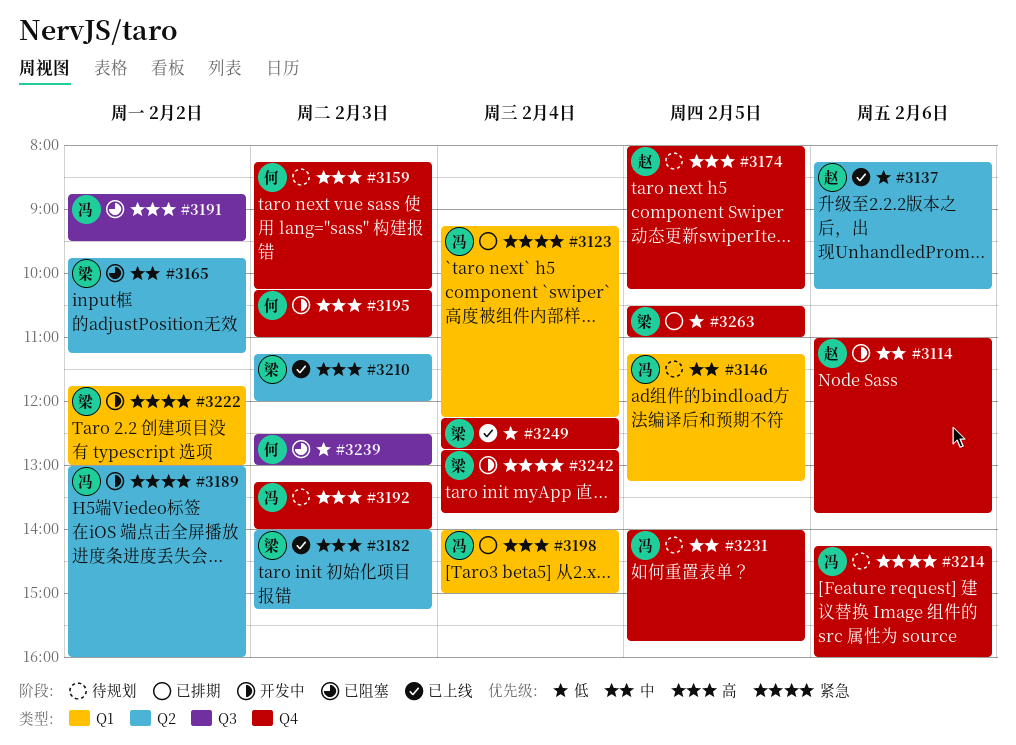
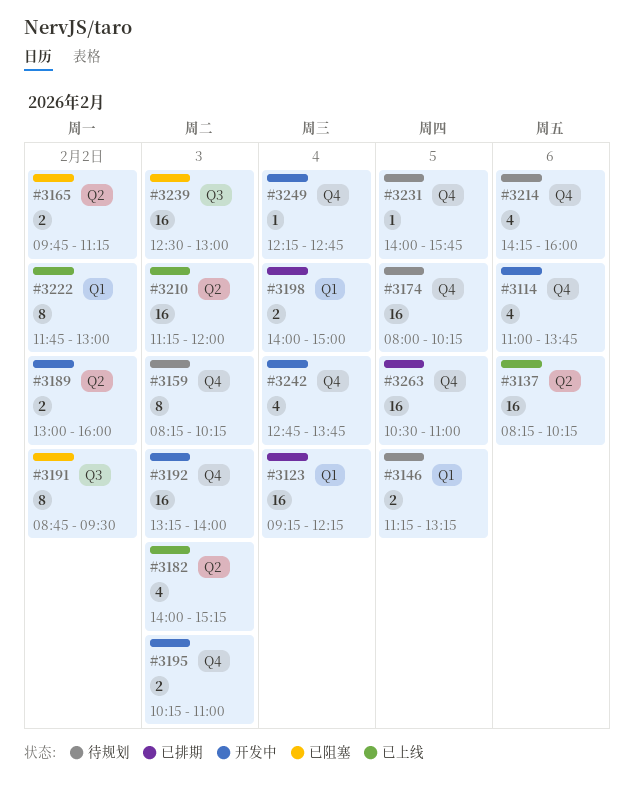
#3192, status: 待规划 -> 开发中
#3222, status: 开发中 -> 已上线
#3249, status: 已上线 -> 开发中

